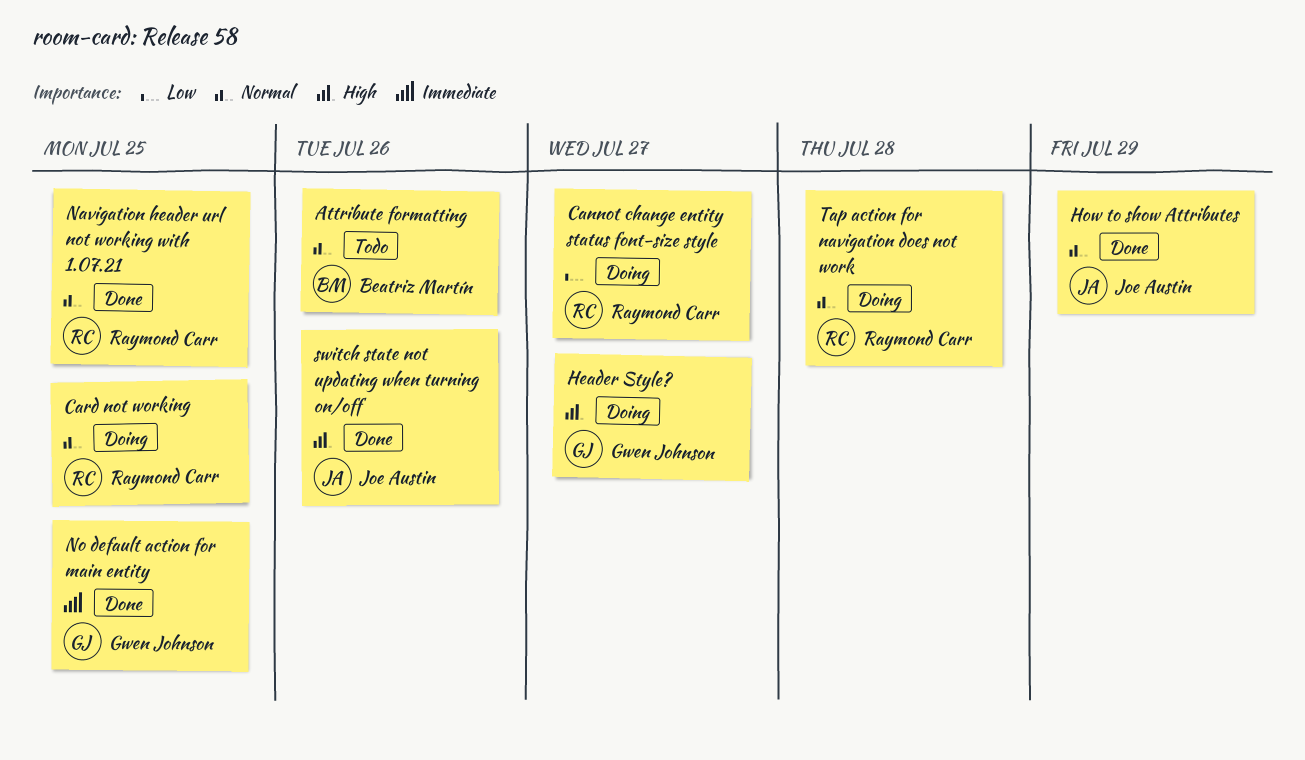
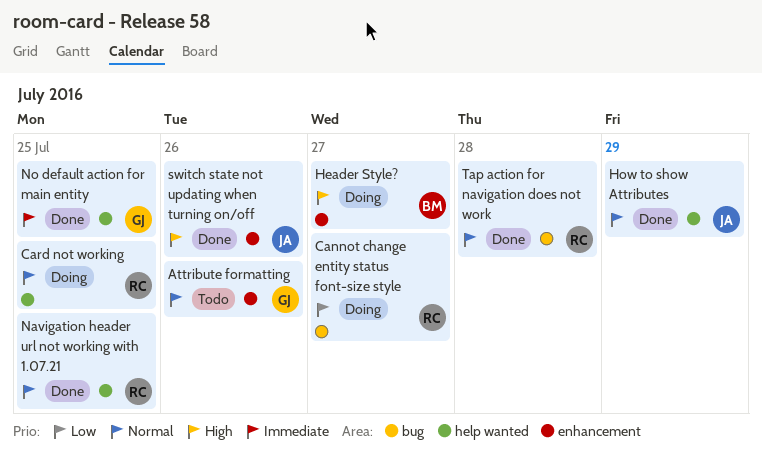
Attribute formatting, owner: Beatriz Martín -> Gwen Johnson
Header Style?, owner: Gwen Johnson -> Beatriz Martín
Tap action for navigation does not work, status: Doing -> Done

